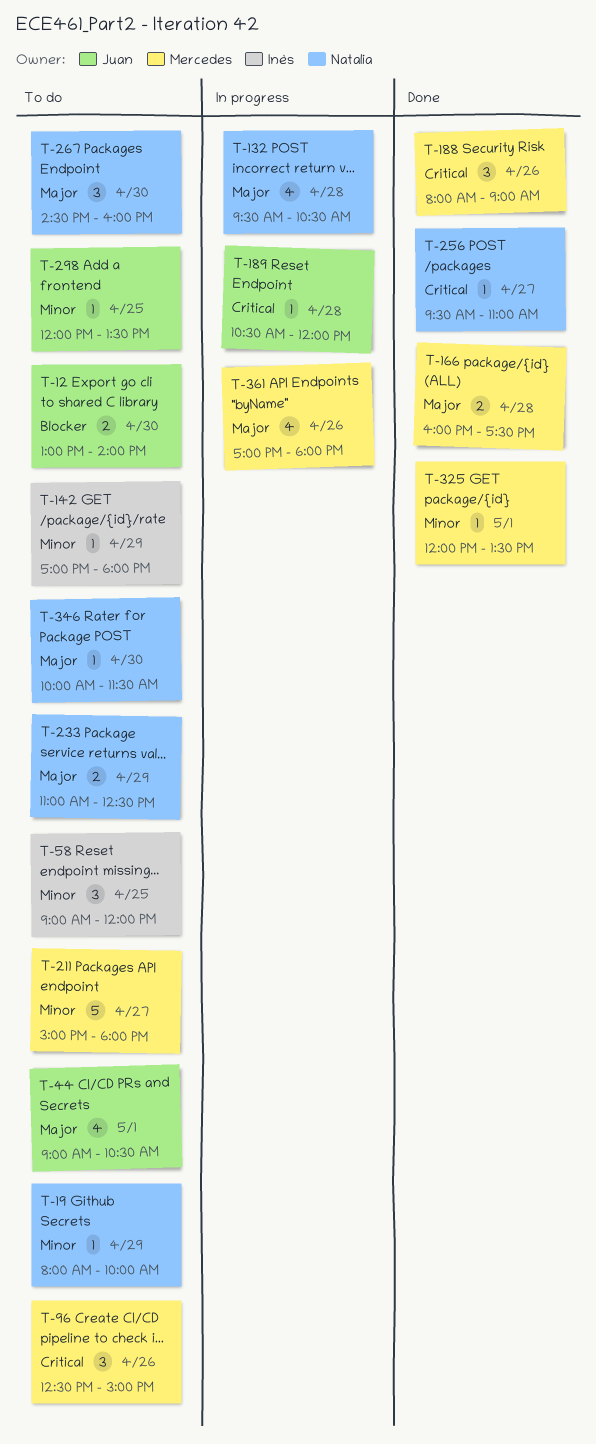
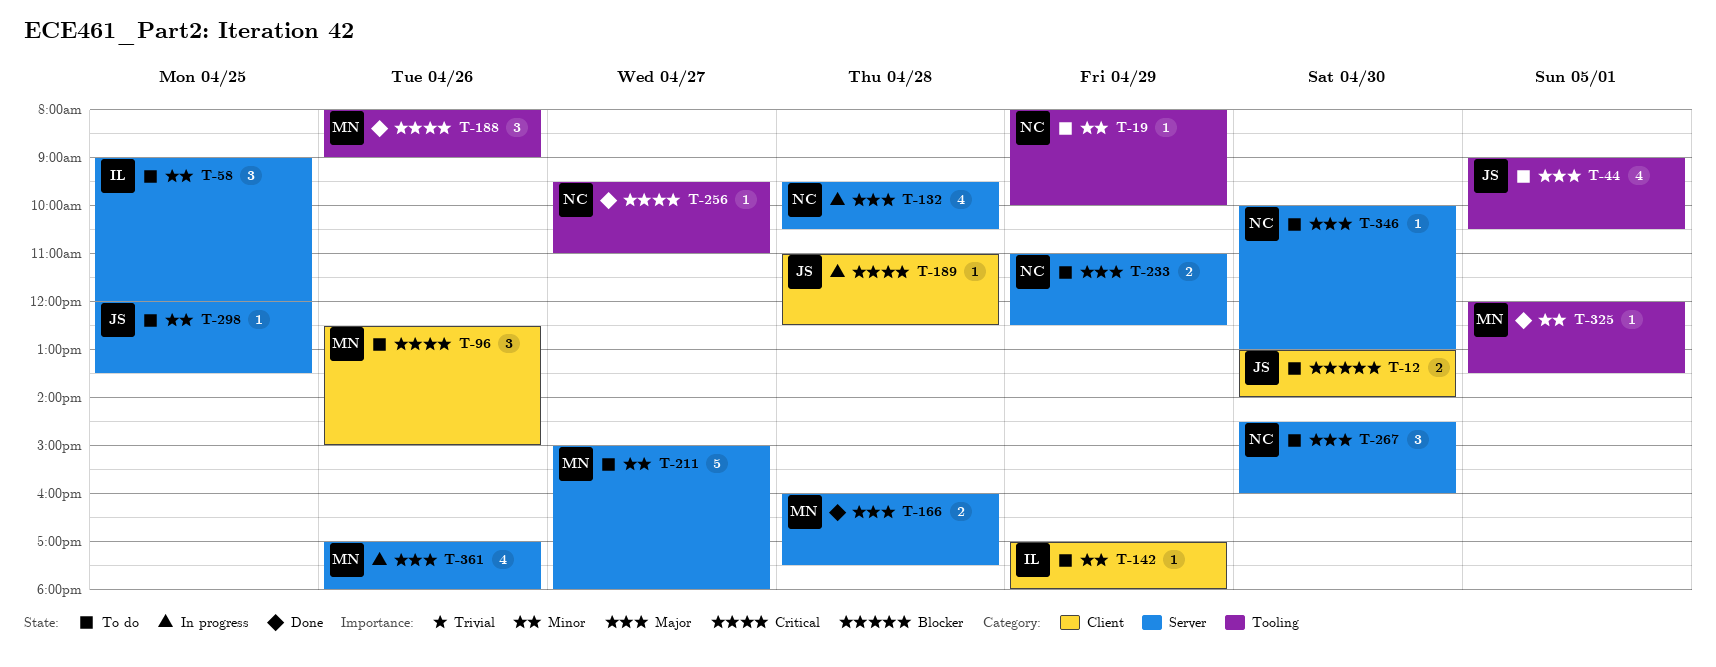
T-189, begins: 10:30 -> 11:00
T-189, ends: 12:00 -> 12:30
T-346, ends: 11:30 -> 13:00

